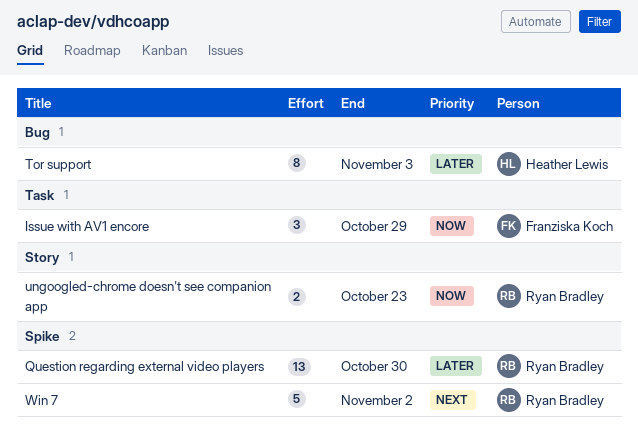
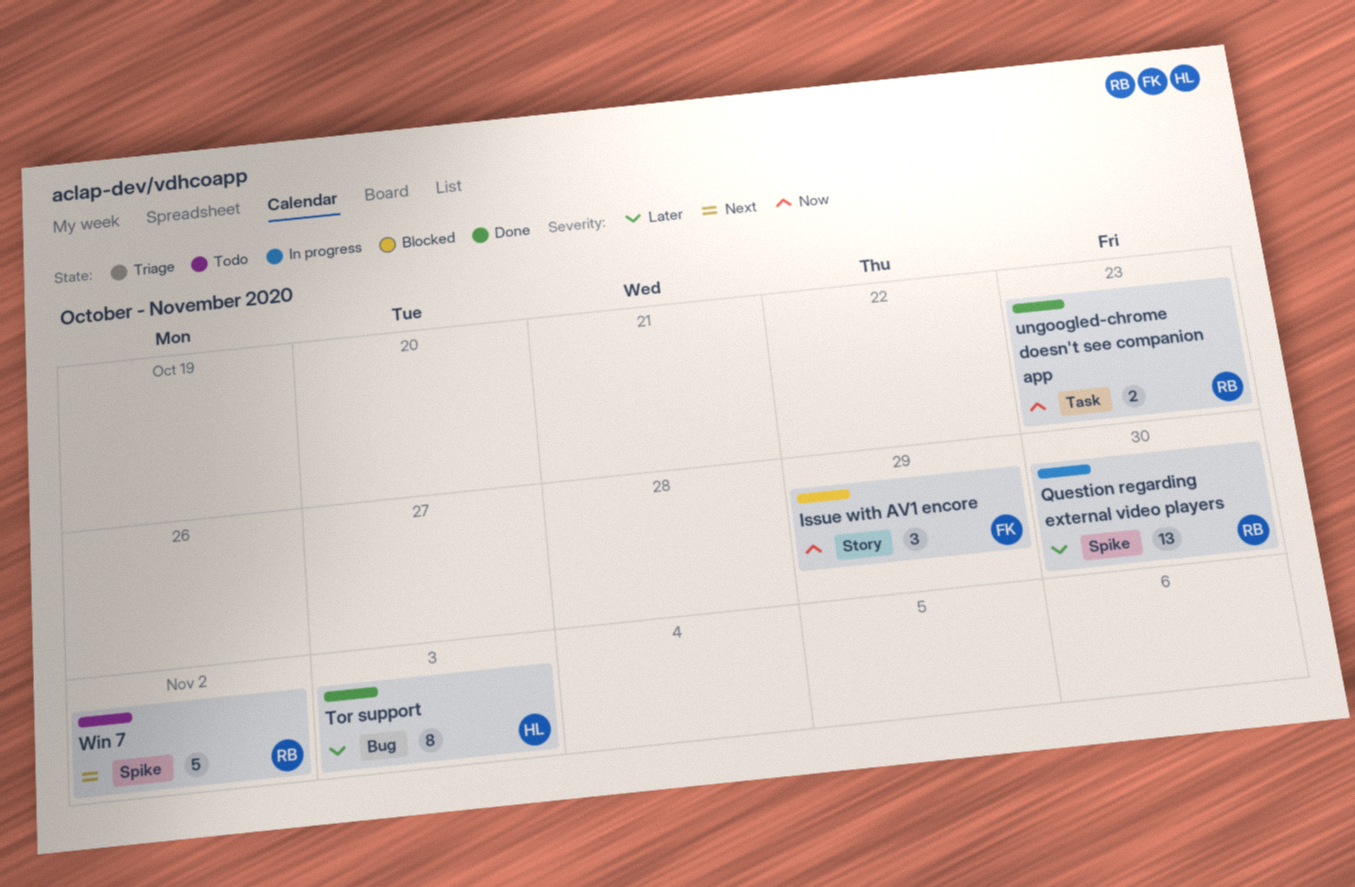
Issue with AV1 encore, label: Task -> Story
ungoogled-chrome doesn't see companion app, label: Story -> Task

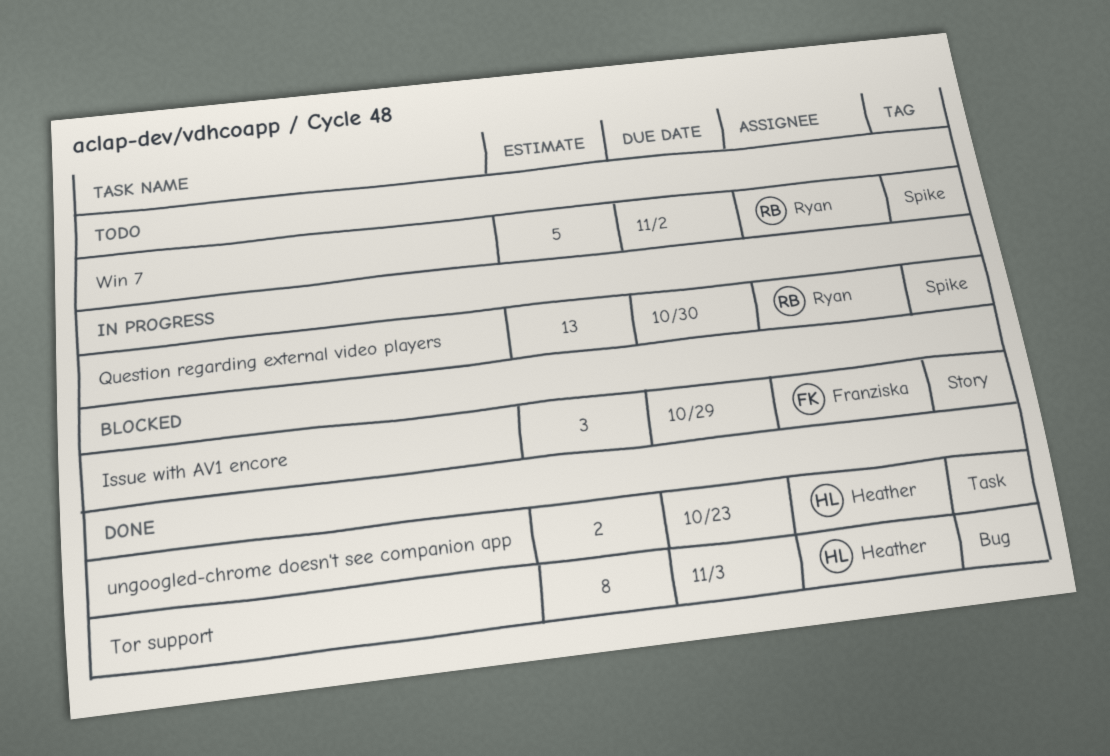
ungoogled-chrome doesn't see companion app, owner: Ryan -> Heather

